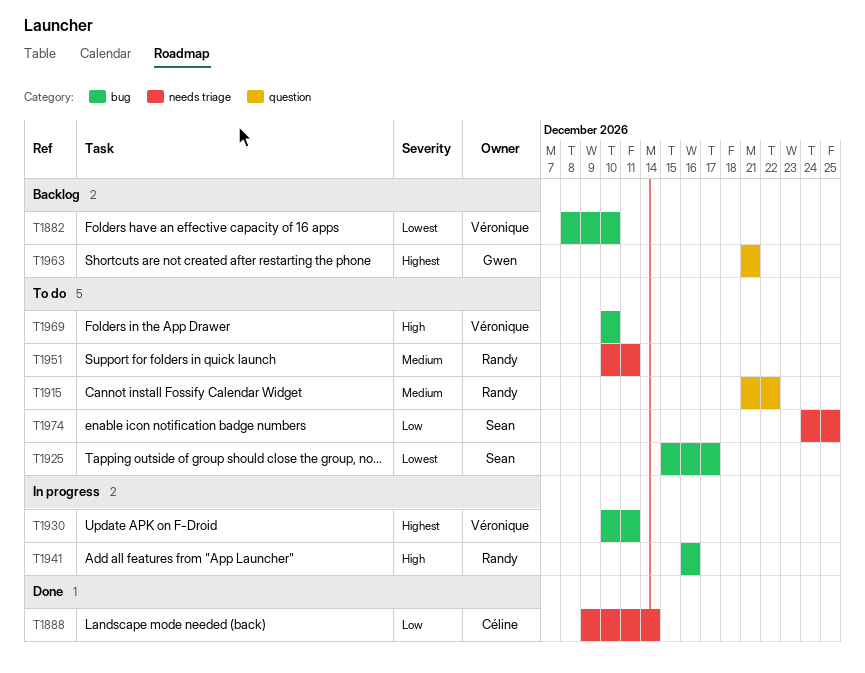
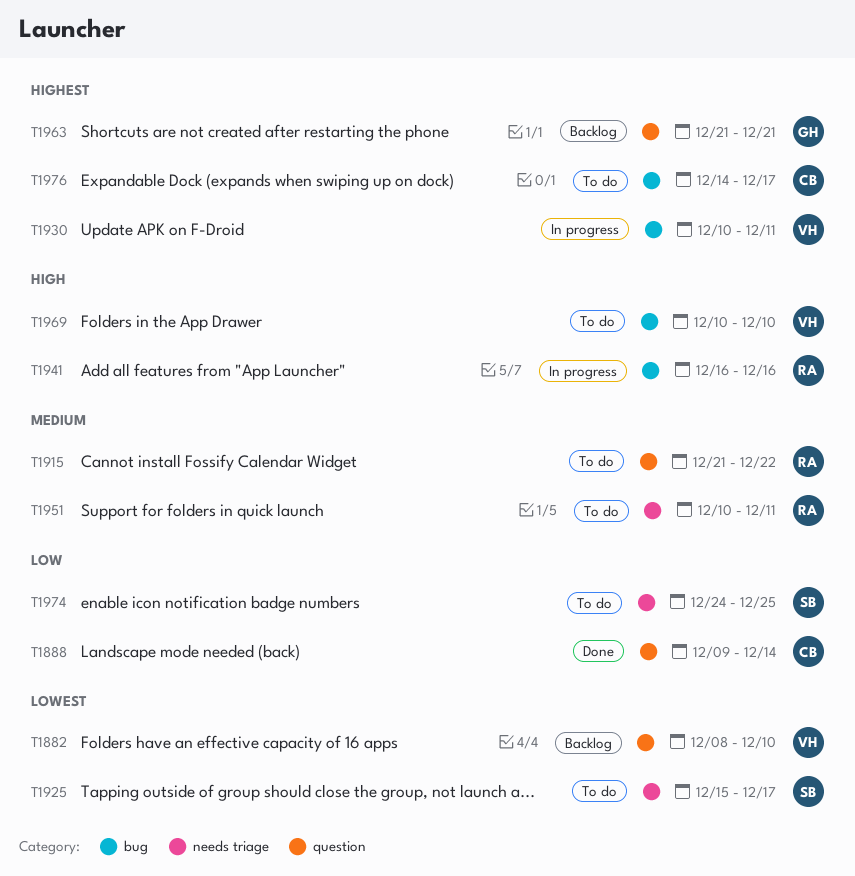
T1882, label: bug -> question
T1888, label: needs triage -> question
T1925, label: bug -> needs triage
T1976: none -> present

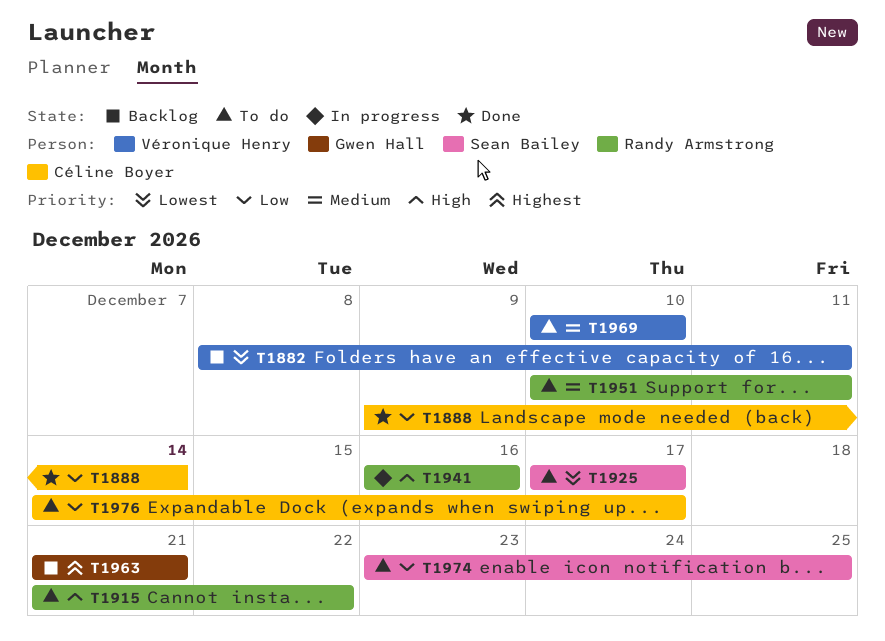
T1882, due: Dec 10 -> Dec 11
T1915, priority: Medium -> High
T1925, start: Dec 15 -> Dec 17
T1930: present -> none
T1969, priority: High -> Medium
T1974, start: Dec 24 -> Dec 23
T1976, priority: Highest -> Low

